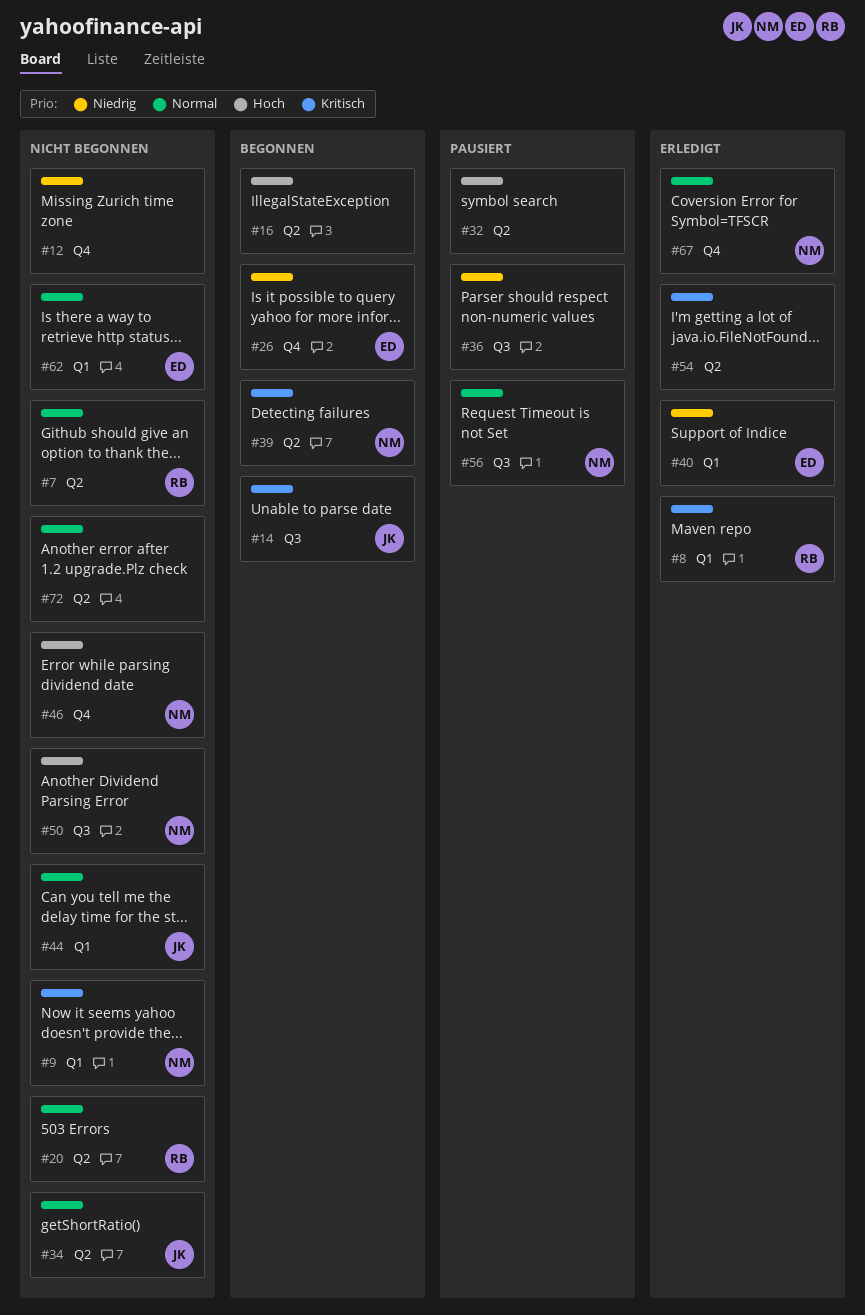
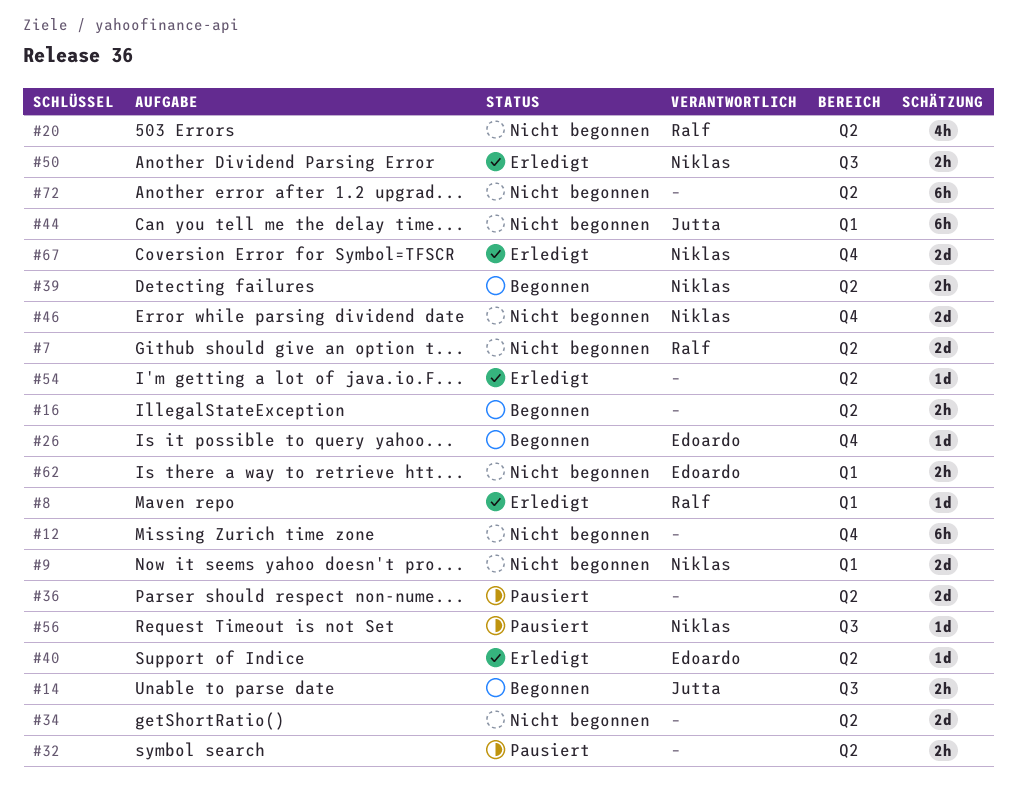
#34, owner: Jutta -> none
#36, label: Q3 -> Q2
#40, label: Q1 -> Q2
#50, status: Nicht begonnen -> Erledigt

